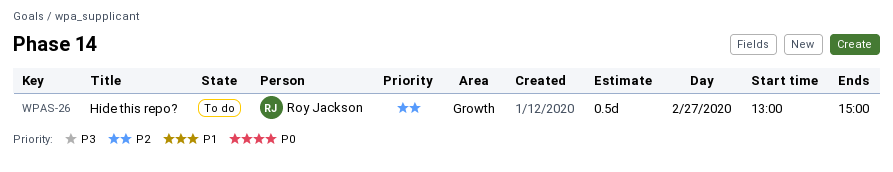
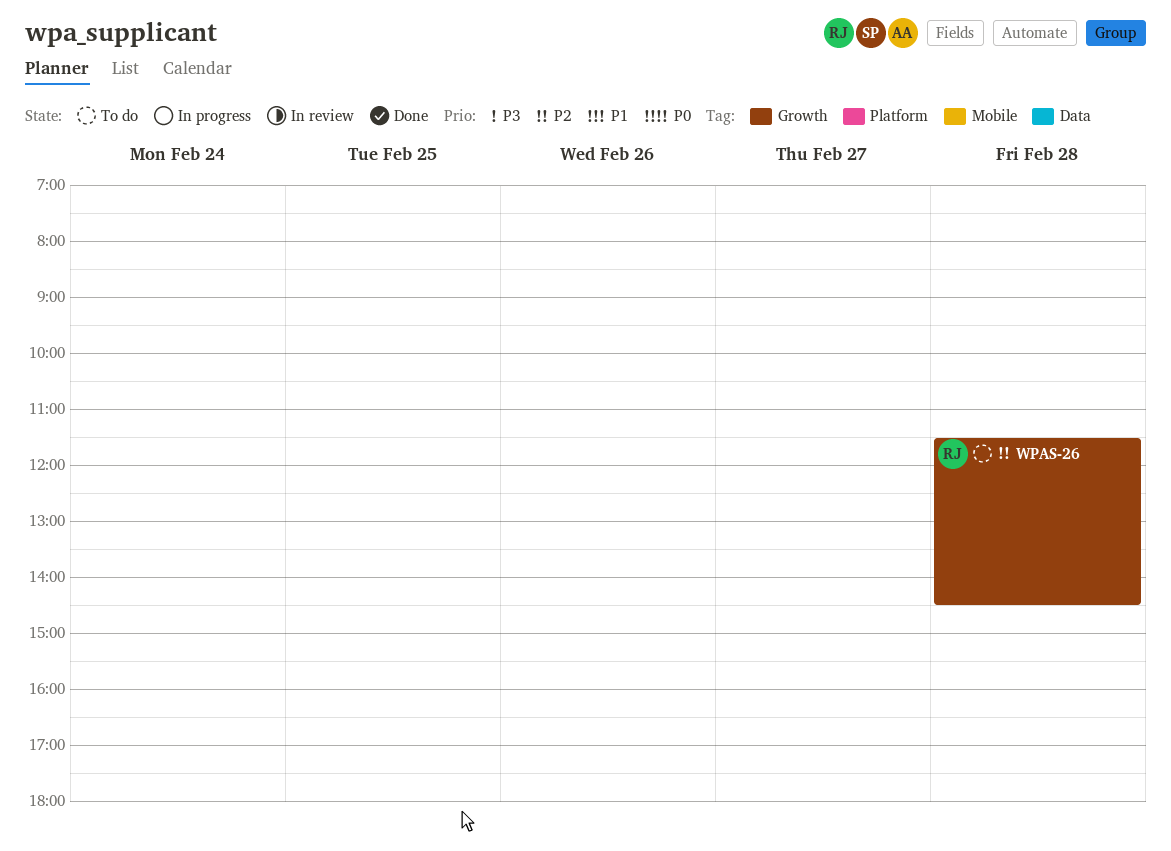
WPAS-26, day: Feb 27 -> Feb 28
WPAS-26, begins: 13:00 -> 11:30
WPAS-26, ends: 15:00 -> 14:30

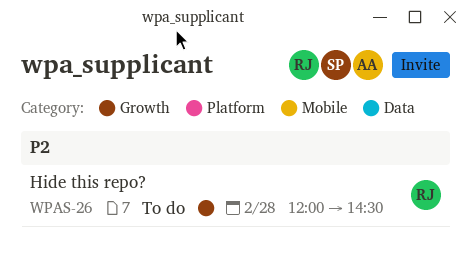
WPAS-26, begins: 11:30 -> 12:00

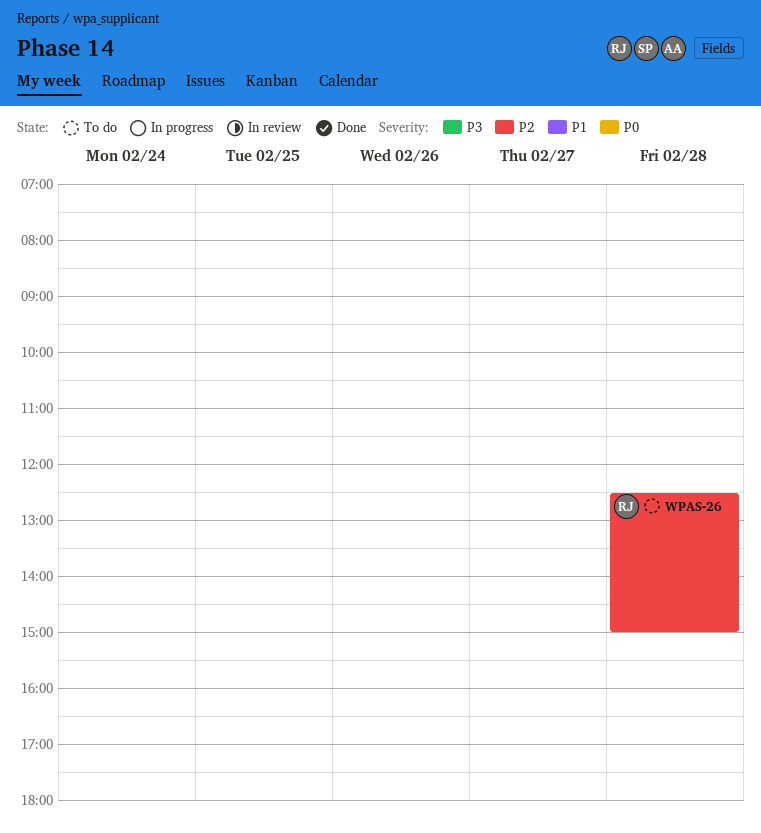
WPAS-26, begins: 12:00 -> 12:30
WPAS-26, ends: 14:30 -> 15:00

